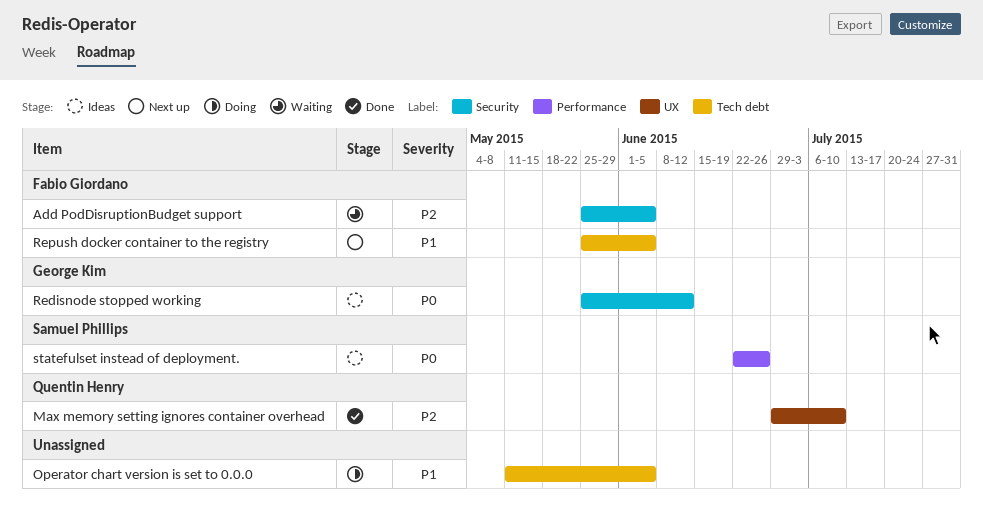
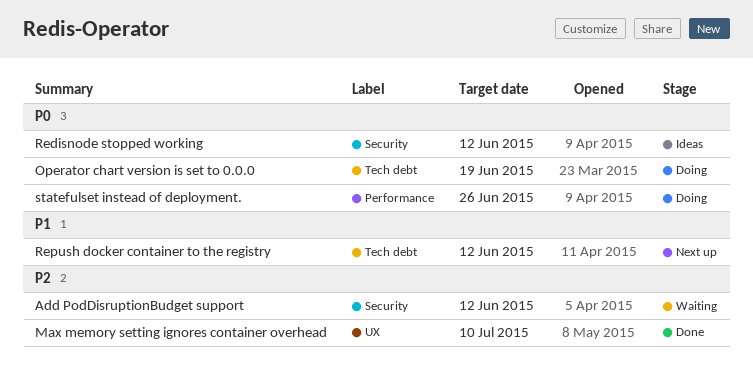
Add PodDisruptionBudget support, due: Jun 5 -> Jun 12
Operator chart version is set to 0.0.0, priority: P1 -> P0
Operator chart version is set to 0.0.0, due: Jun 5 -> Jun 19
Repush docker container to the registry, due: Jun 5 -> Jun 12
statefulset instead of deployment., status: Ideas -> Doing

